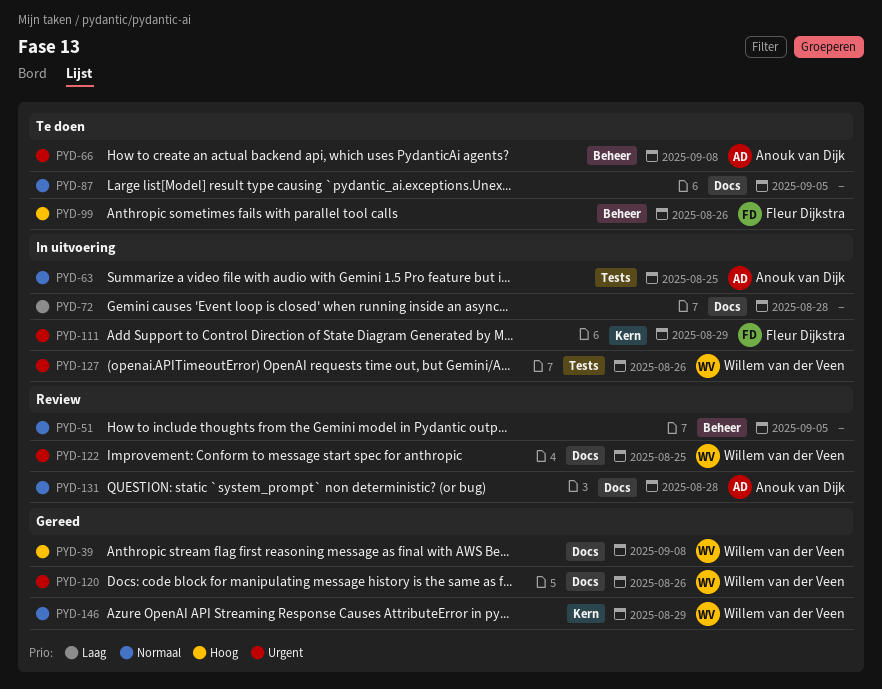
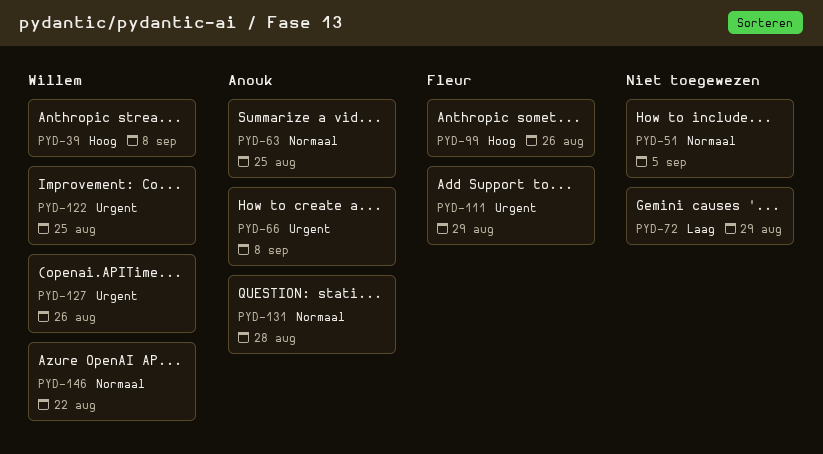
PYD-72, due: Aug 28 -> Aug 29
PYD-87: present -> none
PYD-120: present -> none
PYD-146, due: Aug 29 -> Aug 22

